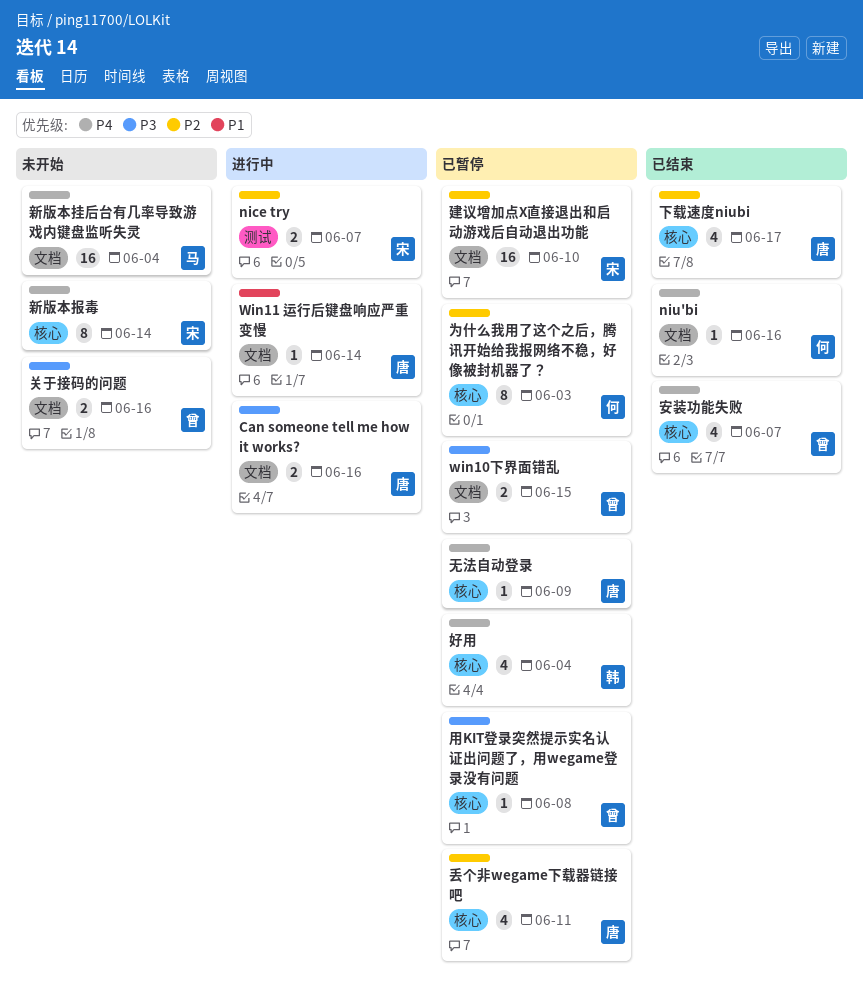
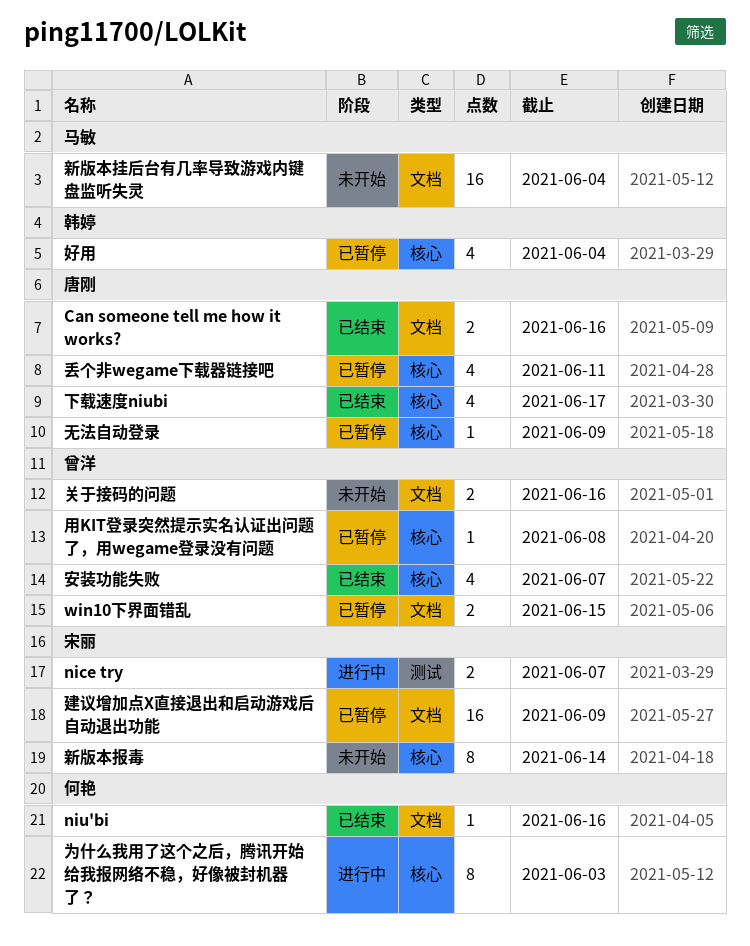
Can someone tell me how it works?, status: 进行中 -> 已结束
Win11 运行后键盘响应严重变慢: present -> none
为什么我用了这个之后，腾讯开始给我报网络不稳，好像被封机器了？, status: 已暂停 -> 进行中
建议增加点X直接退出和启动游戏后自动退出功能, due: Jun 10 -> Jun 9

